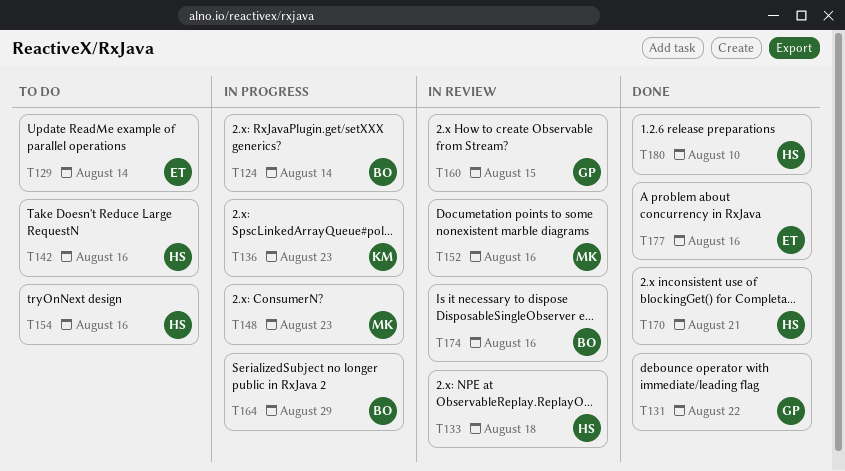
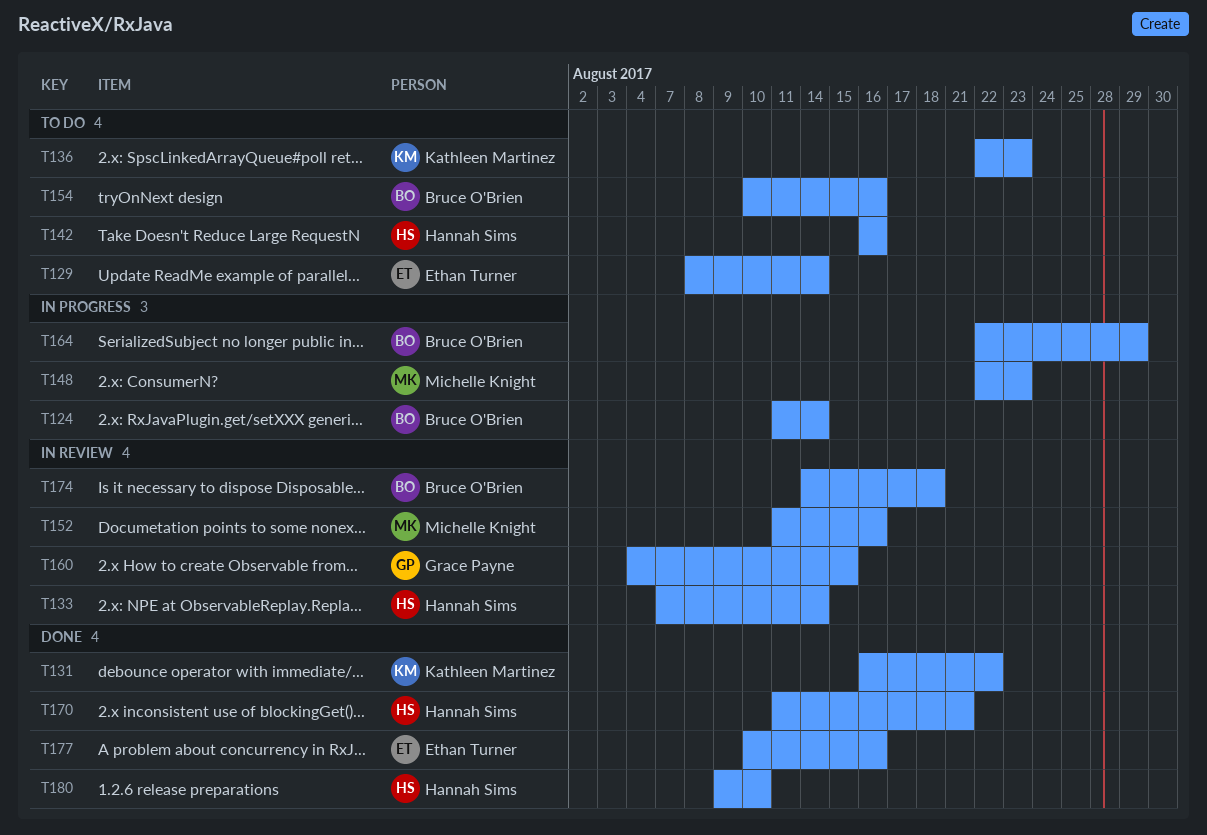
T131, owner: Grace Payne -> Kathleen Martinez
T133, due: Aug 18 -> Aug 14
T136, status: In progress -> To do
T154, owner: Hannah Sims -> Bruce O'Brien
T174, due: Aug 16 -> Aug 18

